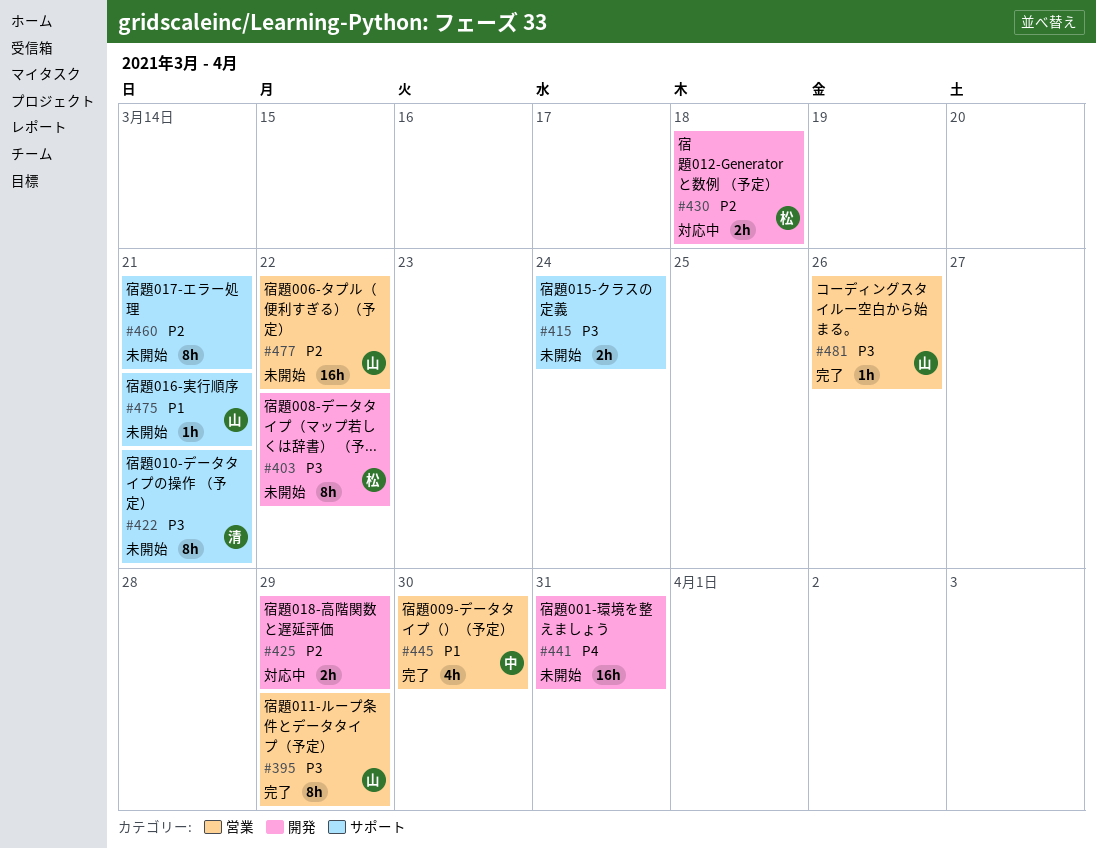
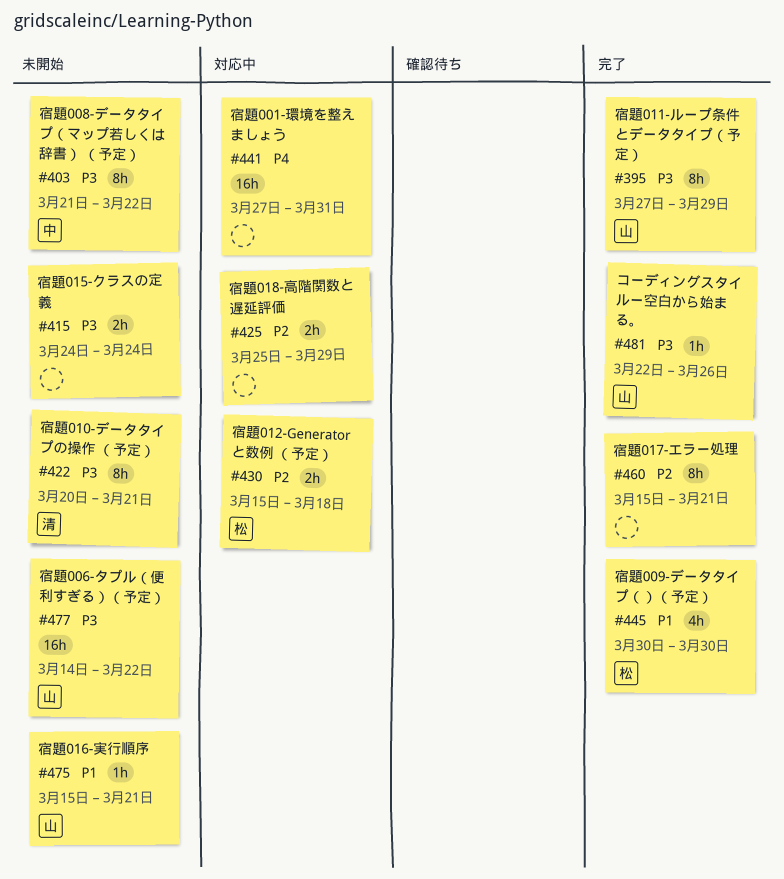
#403, owner: 松 -> 中
#441, status: 未開始 -> 対応中
#445, owner: 中 -> 松
#460, status: 未開始 -> 完了
#477, priority: P2 -> P3

